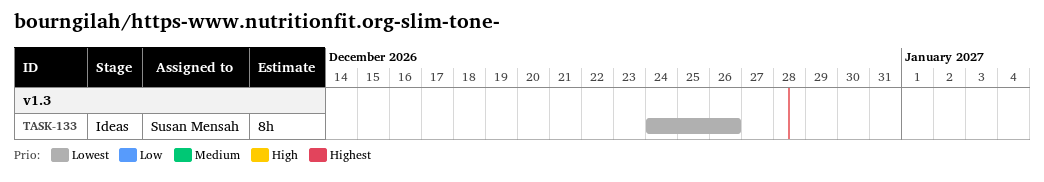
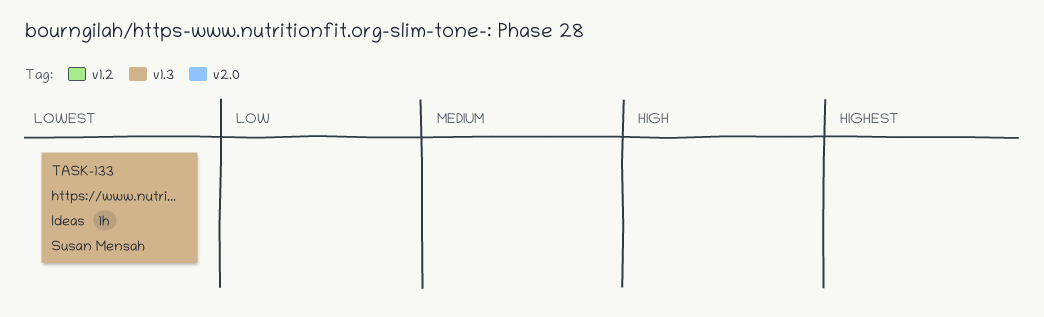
TASK-133, estimate: 8h -> 1h

